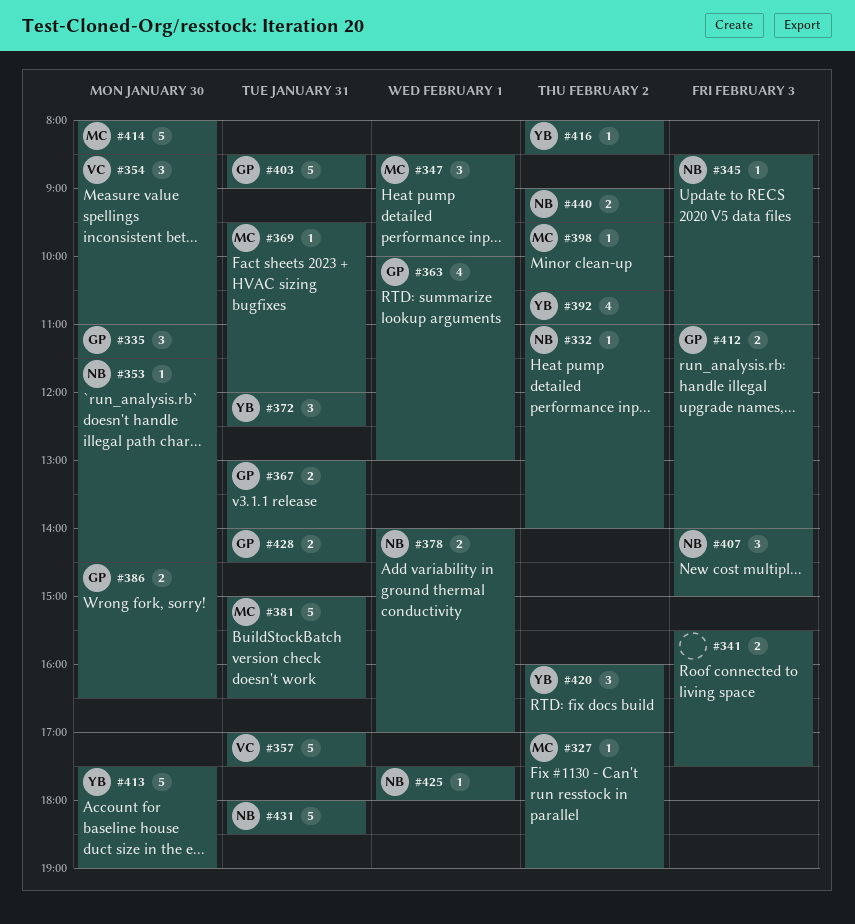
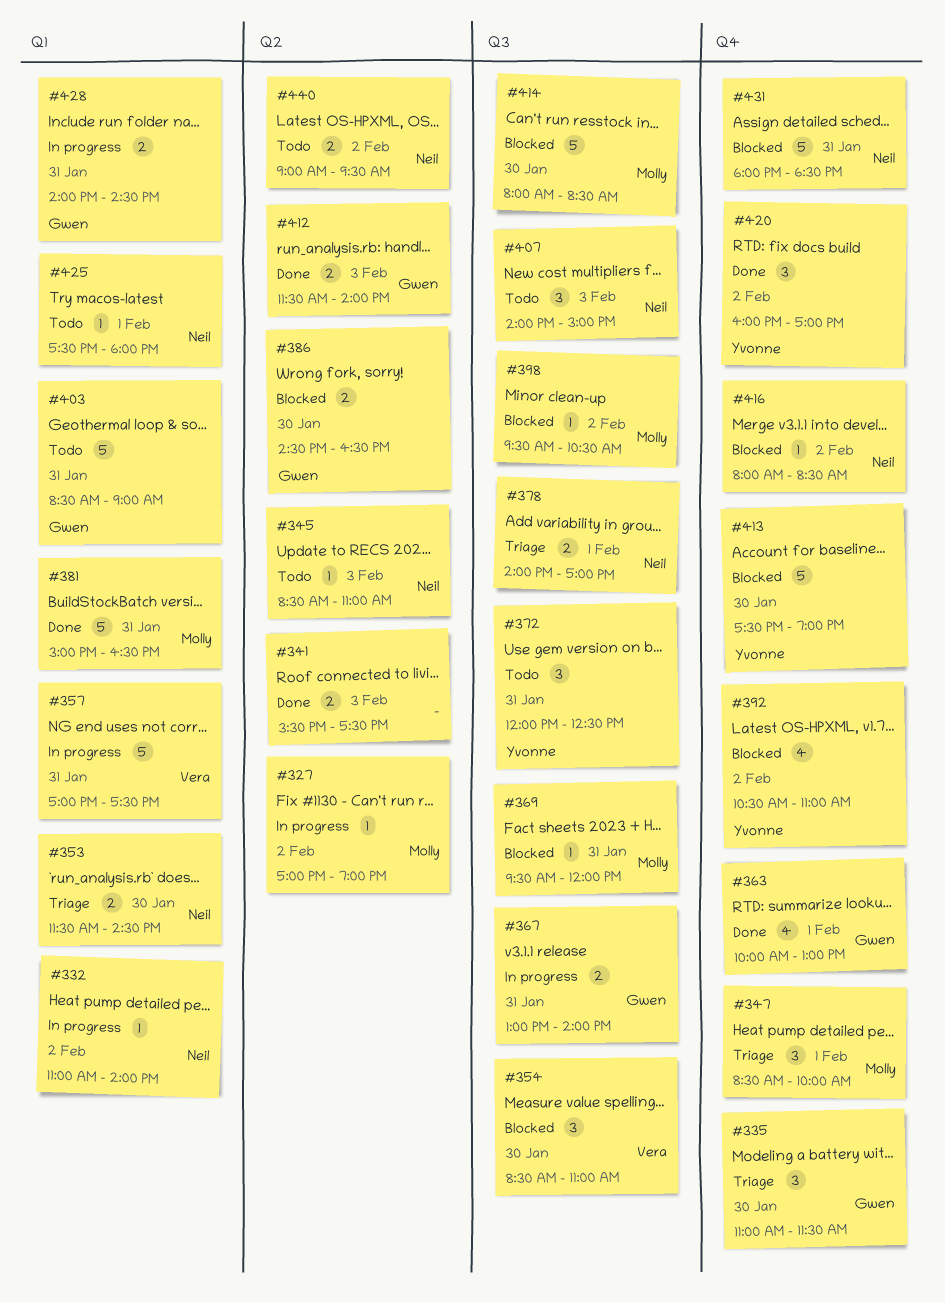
#353, estimate: 1 -> 2
#412, begins: 11:00 -> 11:30
#416, owner: Yvonne -> Neil

